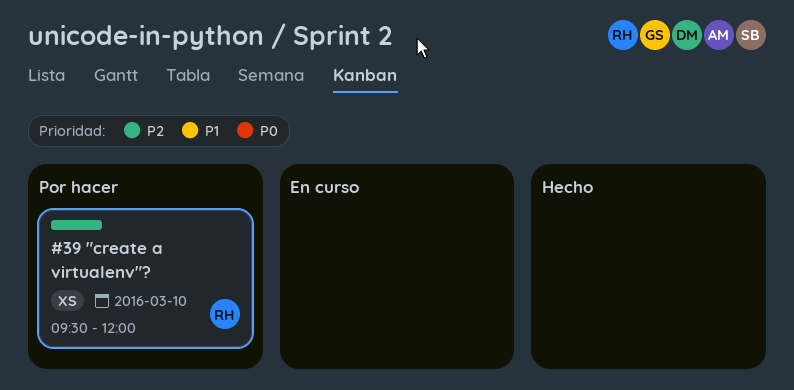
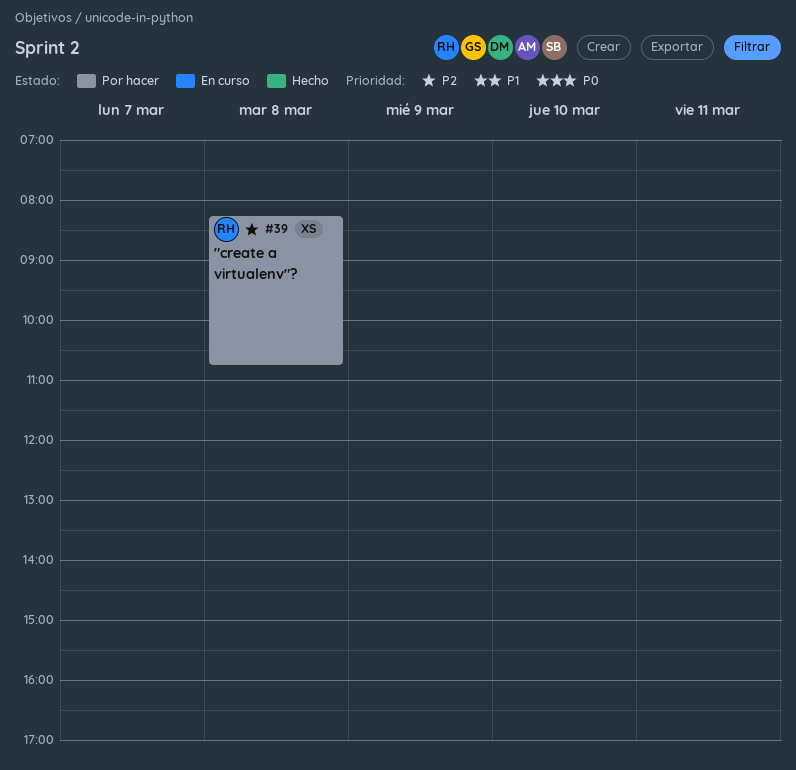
#39, day: Mar 10 -> Mar 8
#39, begins: 09:30 -> 08:15
#39, ends: 12:00 -> 10:45

